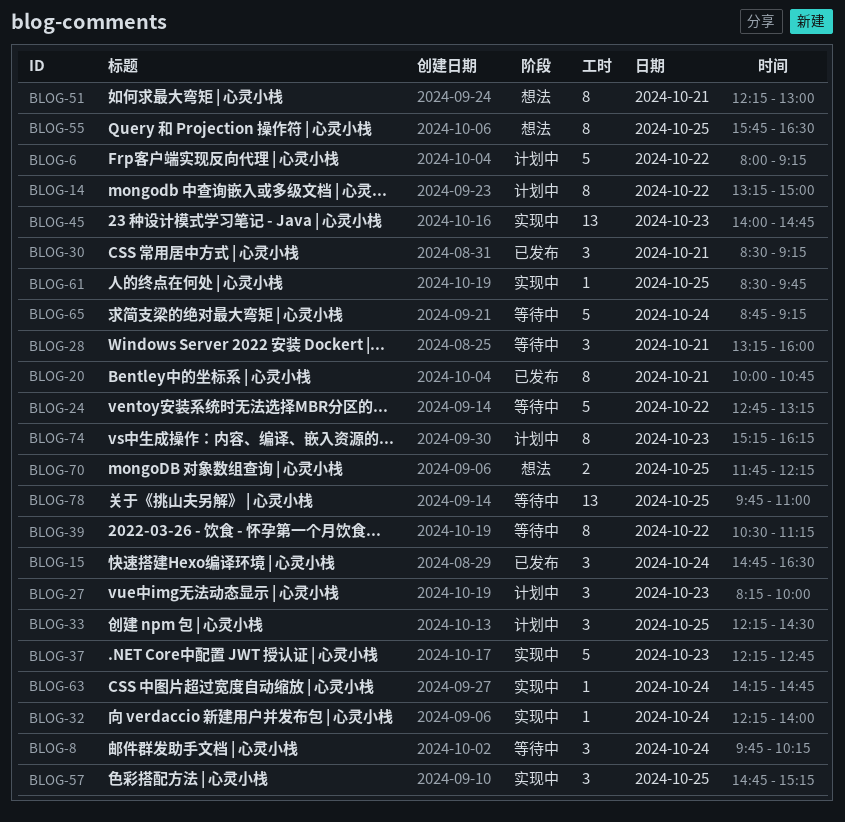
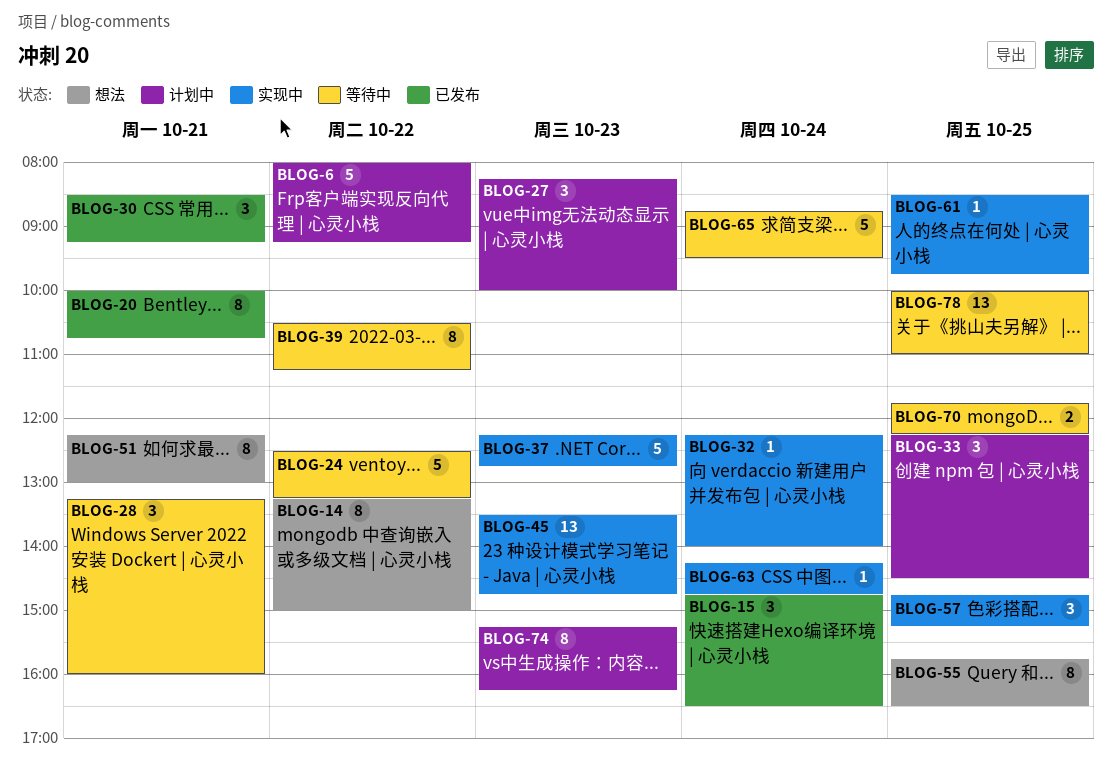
BLOG-8: present -> none
BLOG-14, status: 计划中 -> 想法
BLOG-24, begins: 12:45 -> 12:30
BLOG-45, begins: 14:00 -> 13:30
BLOG-65, ends: 09:15 -> 09:30
BLOG-70, status: 想法 -> 等待中
BLOG-78, begins: 09:45 -> 10:00

